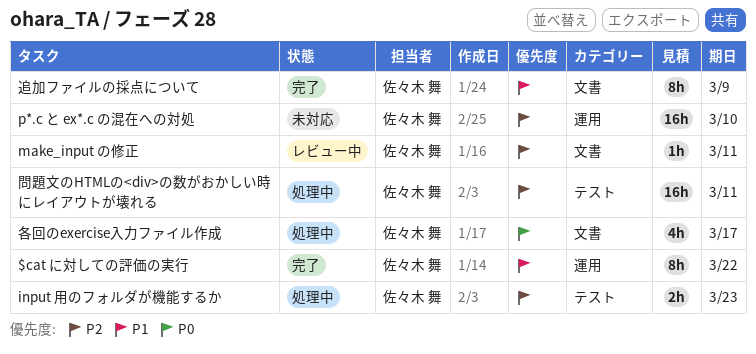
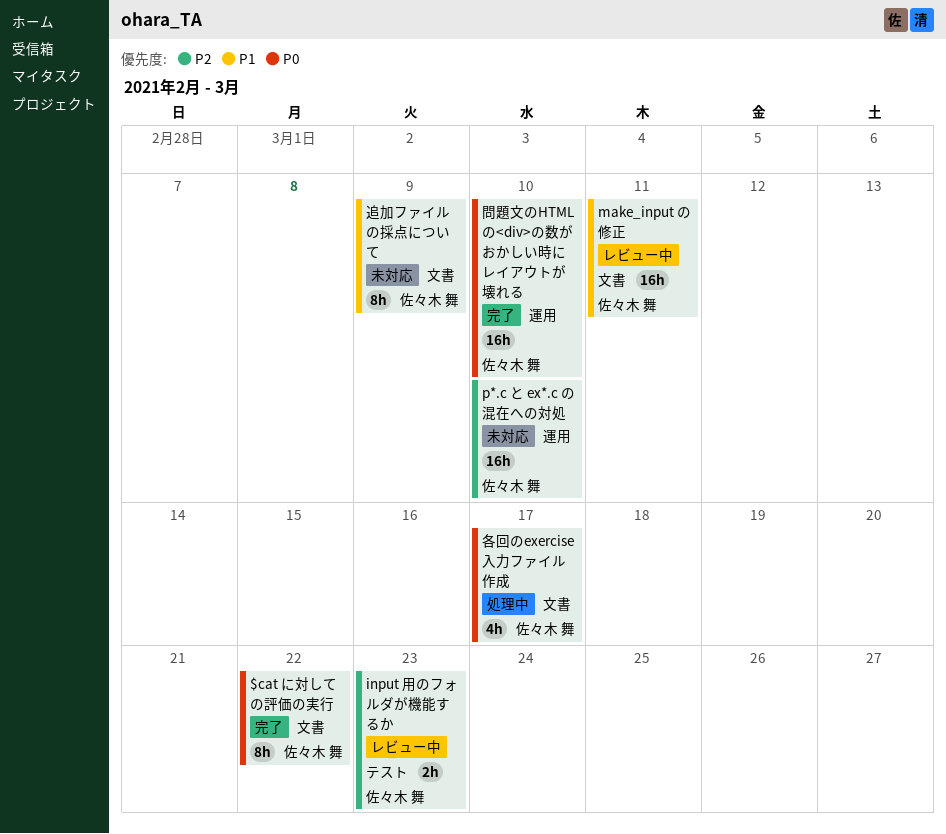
$cat に対しての評価の実行, priority: P1 -> P0
$cat に対しての評価の実行, label: 運用 -> 文書
input 用のフォルダが機能するか, status: 処理中 -> レビュー中
make_input の修正, priority: P2 -> P1
make_input の修正, estimate: 1h -> 16h
問題文のHTMLの<div>の数がおかしい時にレイアウトが壊れる, status: 処理中 -> 完了
問題文のHTMLの<div>の数がおかしい時にレイアウトが壊れる, priority: P2 -> P0
問題文のHTMLの<div>の数がおかしい時にレイアウトが壊れる, label: テスト -> 運用
問題文のHTMLの<div>の数がおかしい時にレイアウトが壊れる, due: Mar 11 -> Mar 10
追加ファイルの採点について, status: 完了 -> 未対応

